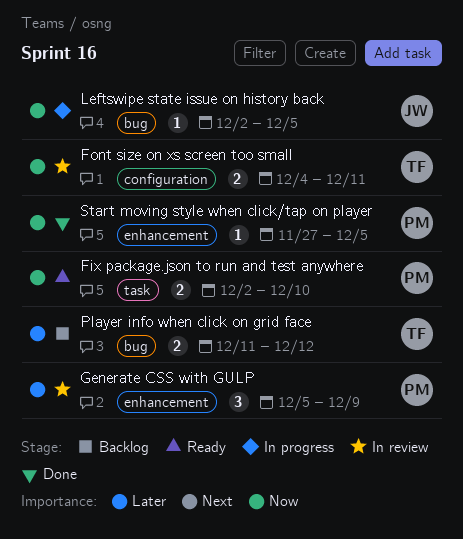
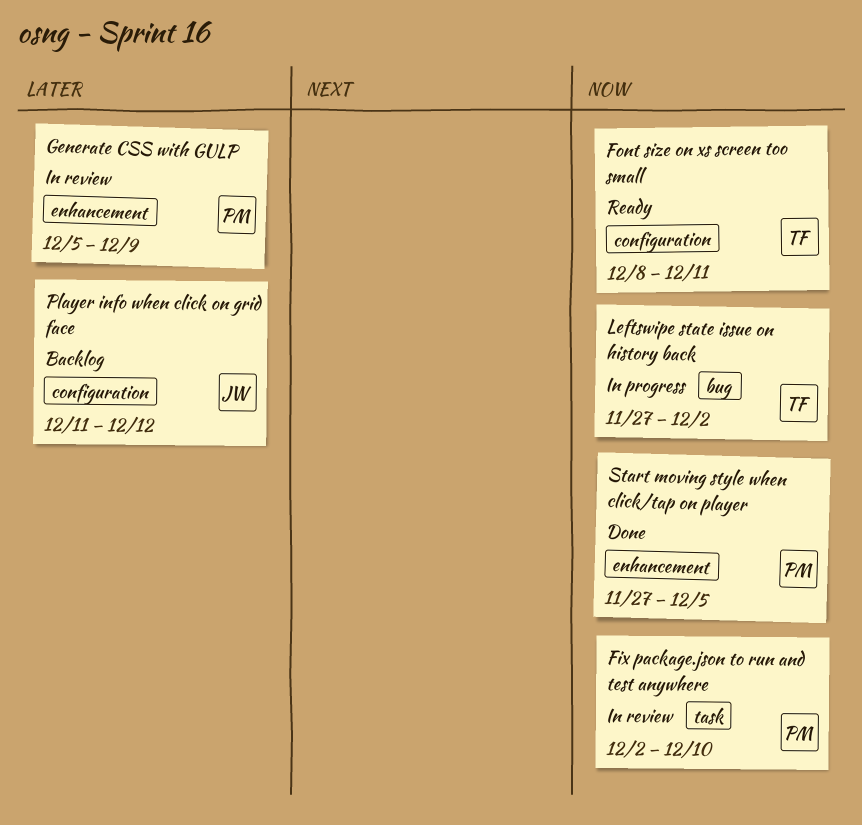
Fix package.json to run and test anywhere, status: Ready -> In review
Font size on xs screen too small, status: In review -> Ready
Font size on xs screen too small, start: Dec 4 -> Dec 8
Leftswipe state issue on history back, owner: JW -> TF
Leftswipe state issue on history back, start: Dec 2 -> Nov 27
Leftswipe state issue on history back, due: Dec 5 -> Dec 2
Player info when click on grid face, owner: TF -> JW
Player info when click on grid face, label: bug -> configuration

